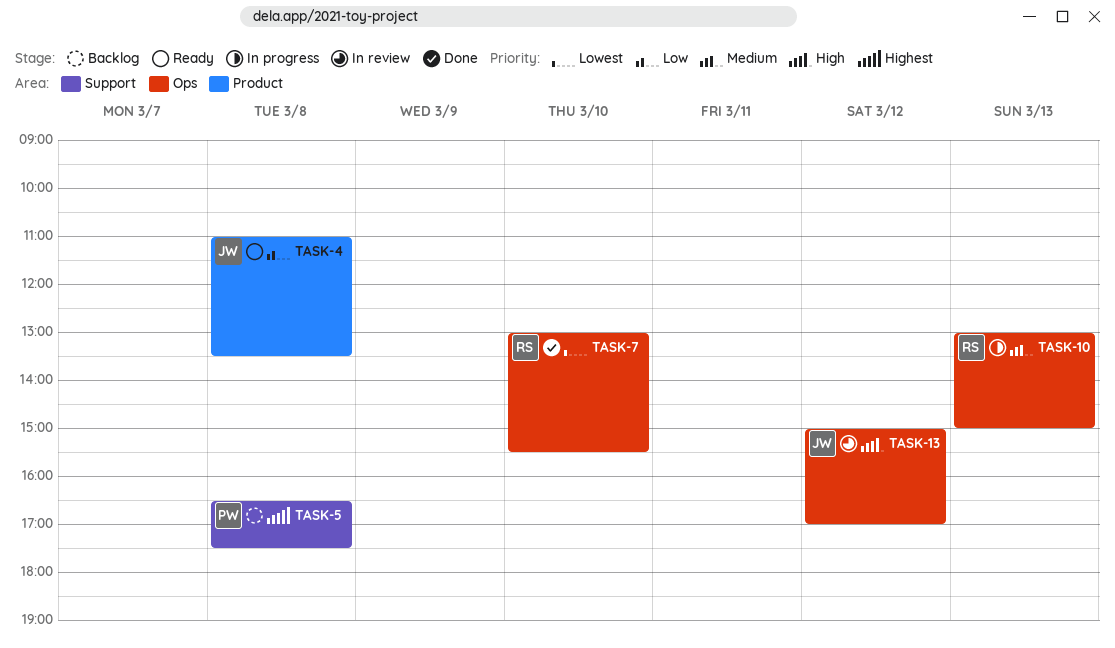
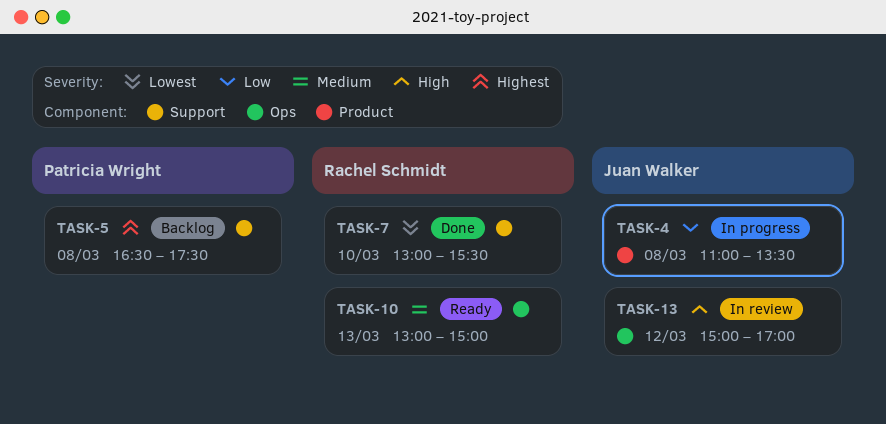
TASK-4, status: Ready -> In progress
TASK-7, label: Ops -> Support
TASK-10, status: In progress -> Ready

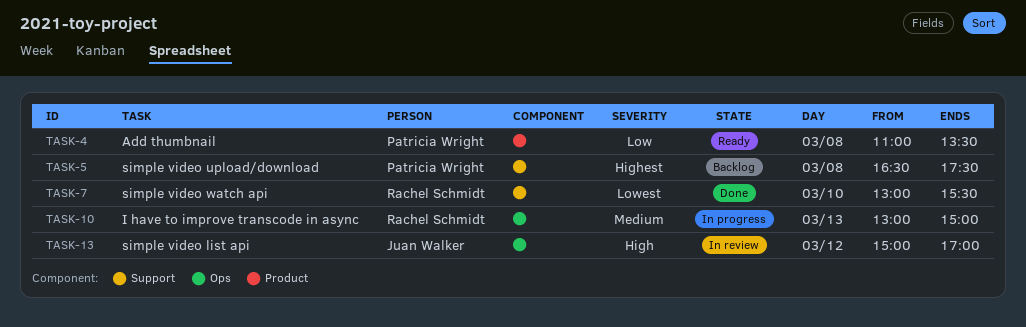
TASK-4, status: In progress -> Ready
TASK-4, owner: Juan Walker -> Patricia Wright
TASK-10, status: Ready -> In progress

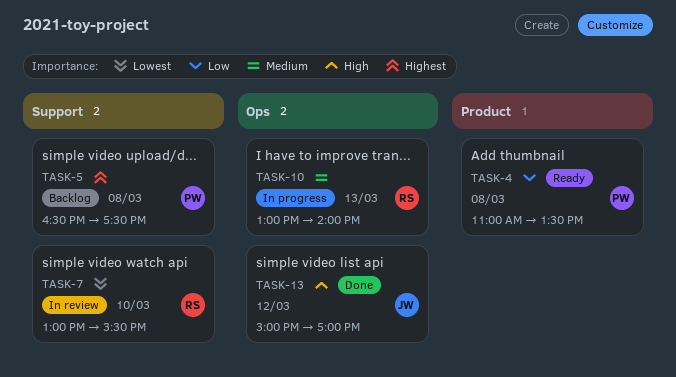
TASK-7, status: Done -> In review
TASK-10, ends: 15:00 -> 14:00
TASK-13, status: In review -> Done

